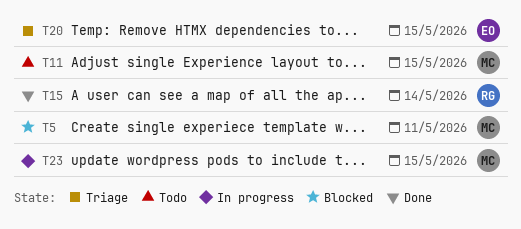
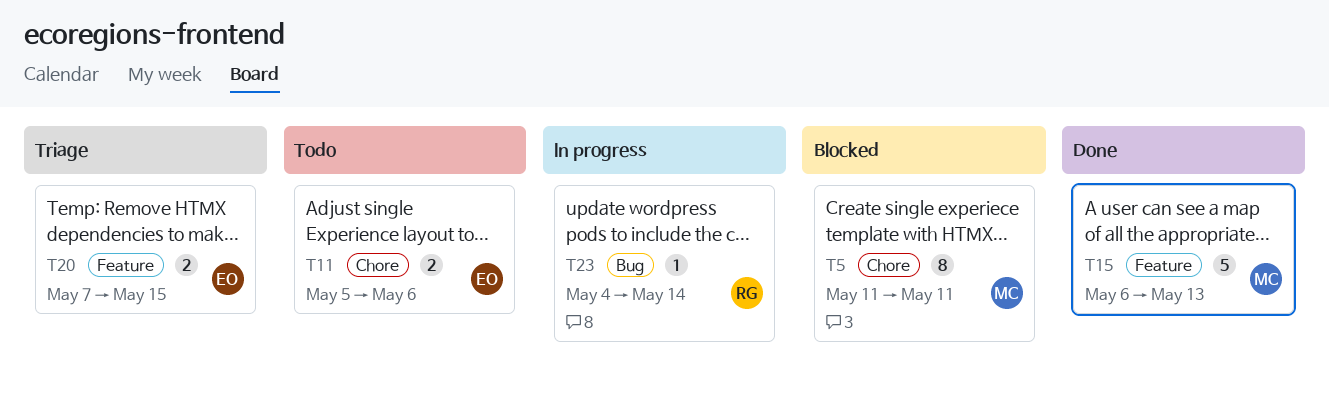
T11, owner: MC -> EO
T11, due: May 15 -> May 6
T15, owner: RG -> MC
T15, due: May 14 -> May 13
T23, owner: MC -> RG
T23, due: May 15 -> May 14

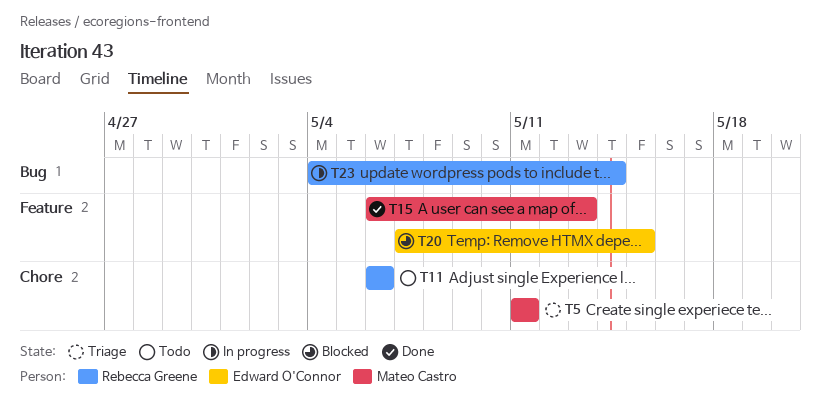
T5, status: Blocked -> Triage
T11, owner: Edward O'Connor -> Rebecca Greene
T11, start: May 5 -> May 6
T20, status: Triage -> Blocked

